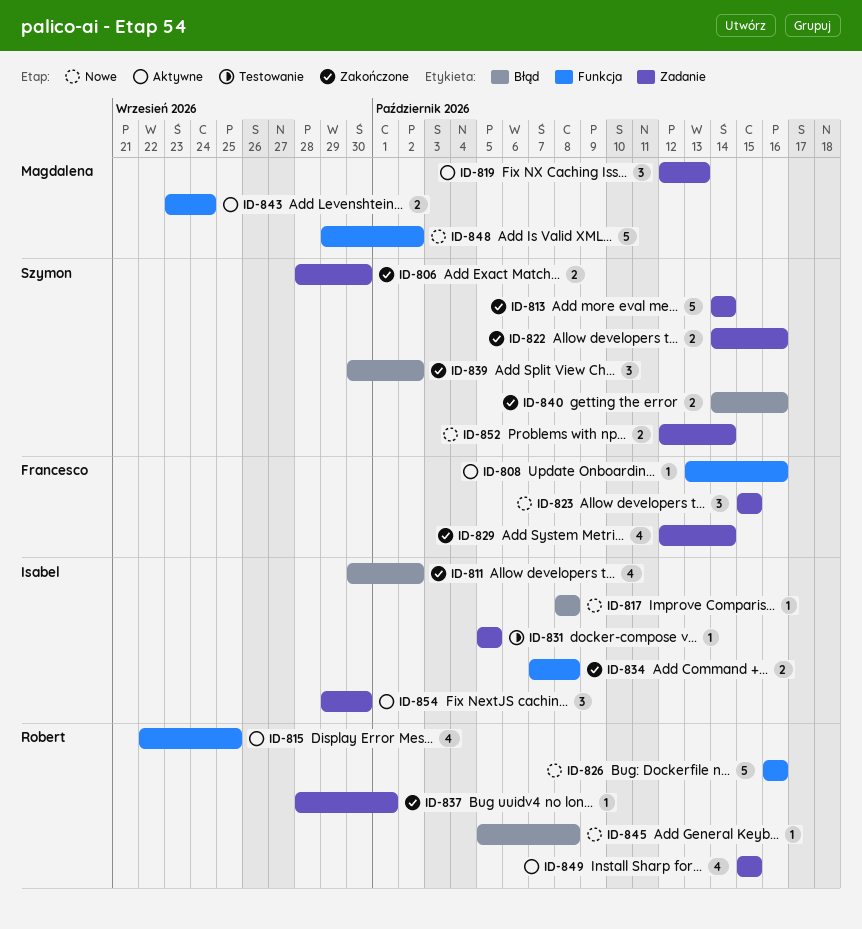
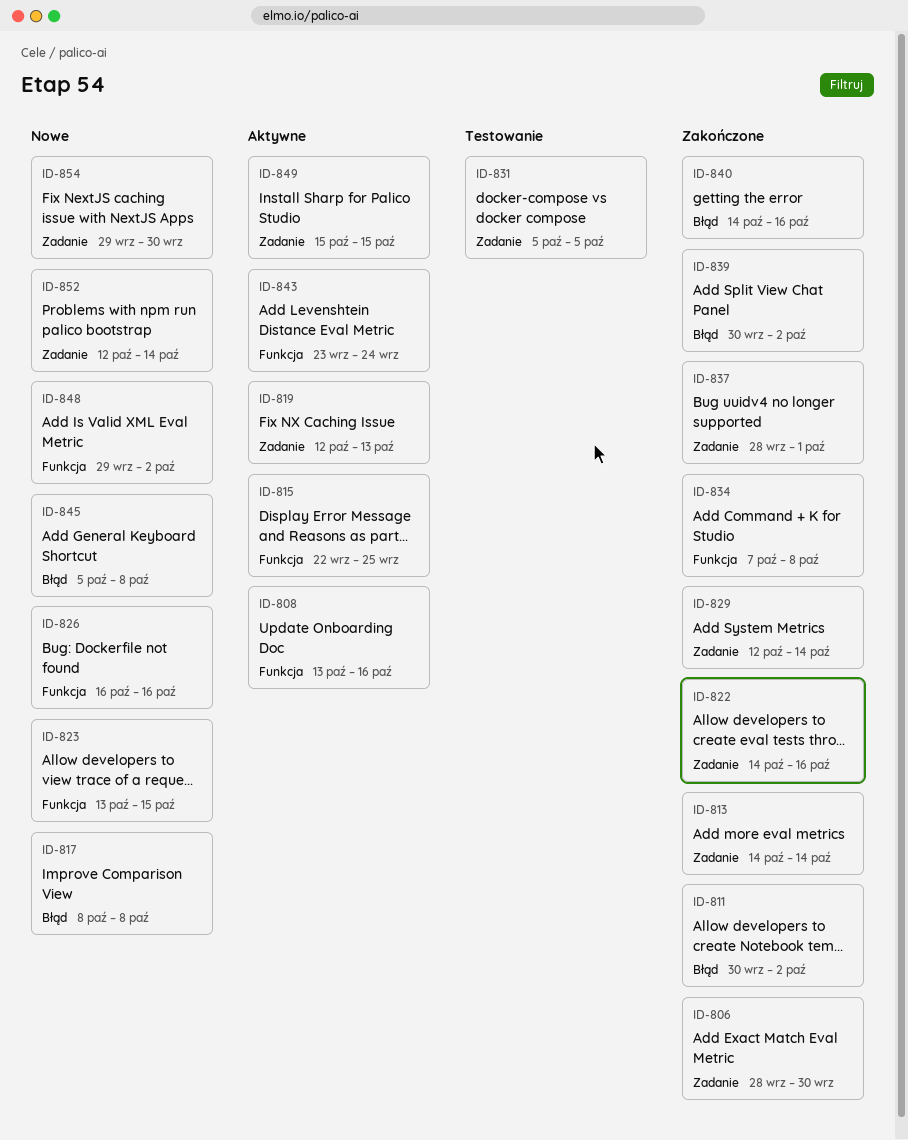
ID-823, label: Zadanie -> Funkcja
ID-823, start: Oct 15 -> Oct 13
ID-854, status: Aktywne -> Nowe

